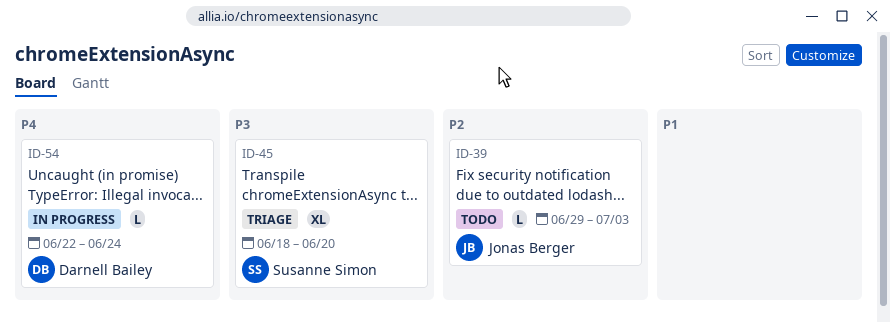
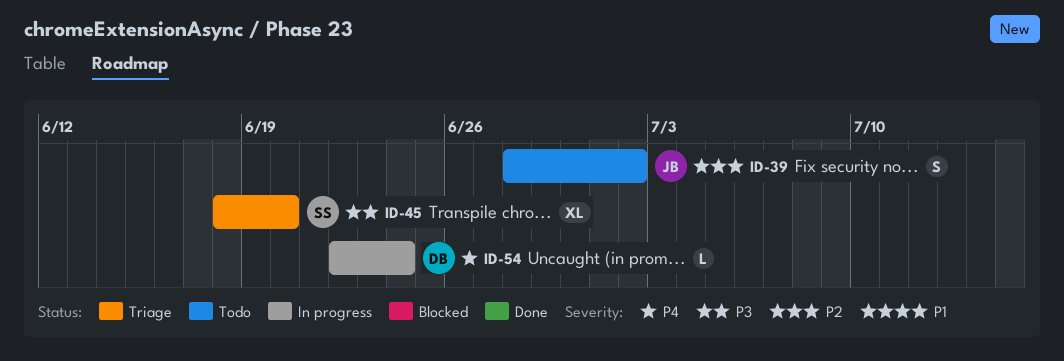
ID-39, estimate: L -> S
ID-39, start: Jun 29 -> Jun 28
ID-39, due: Jul 3 -> Jul 2

